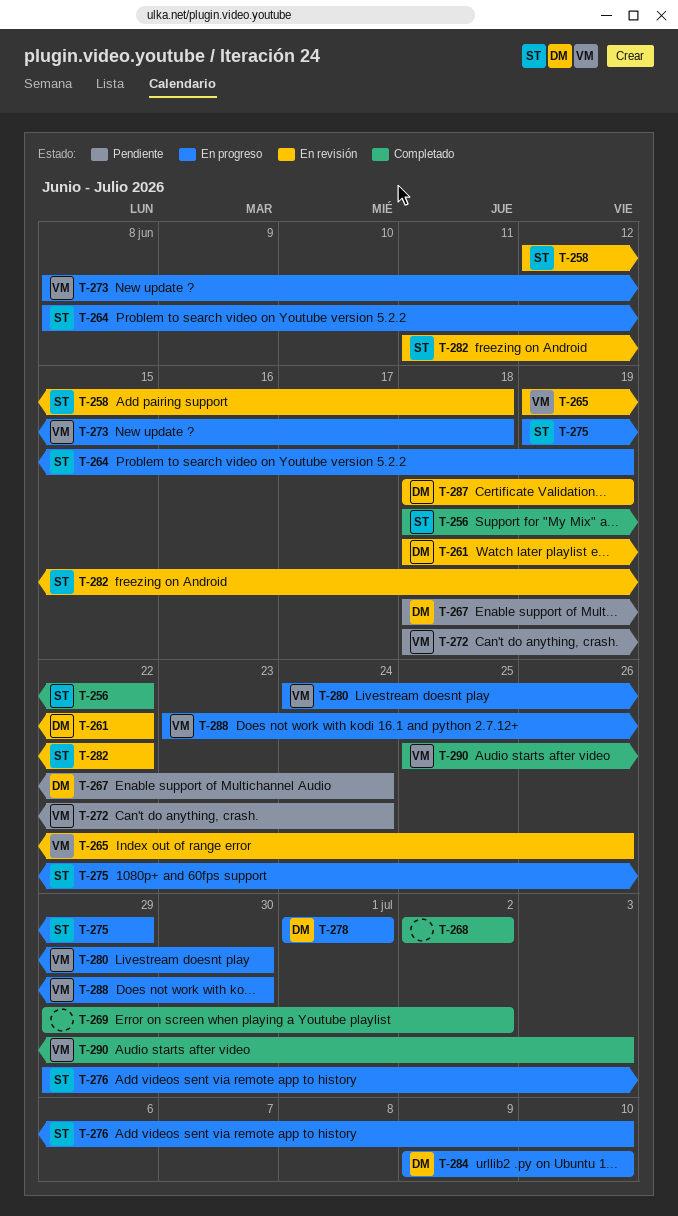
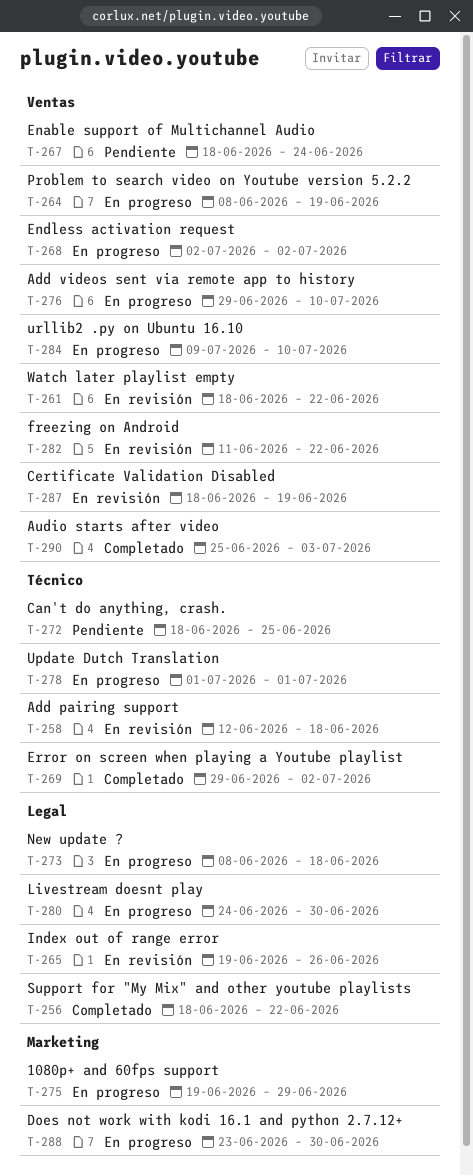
T-268, status: Completado -> En progreso
T-272, due: Jun 24 -> Jun 25

